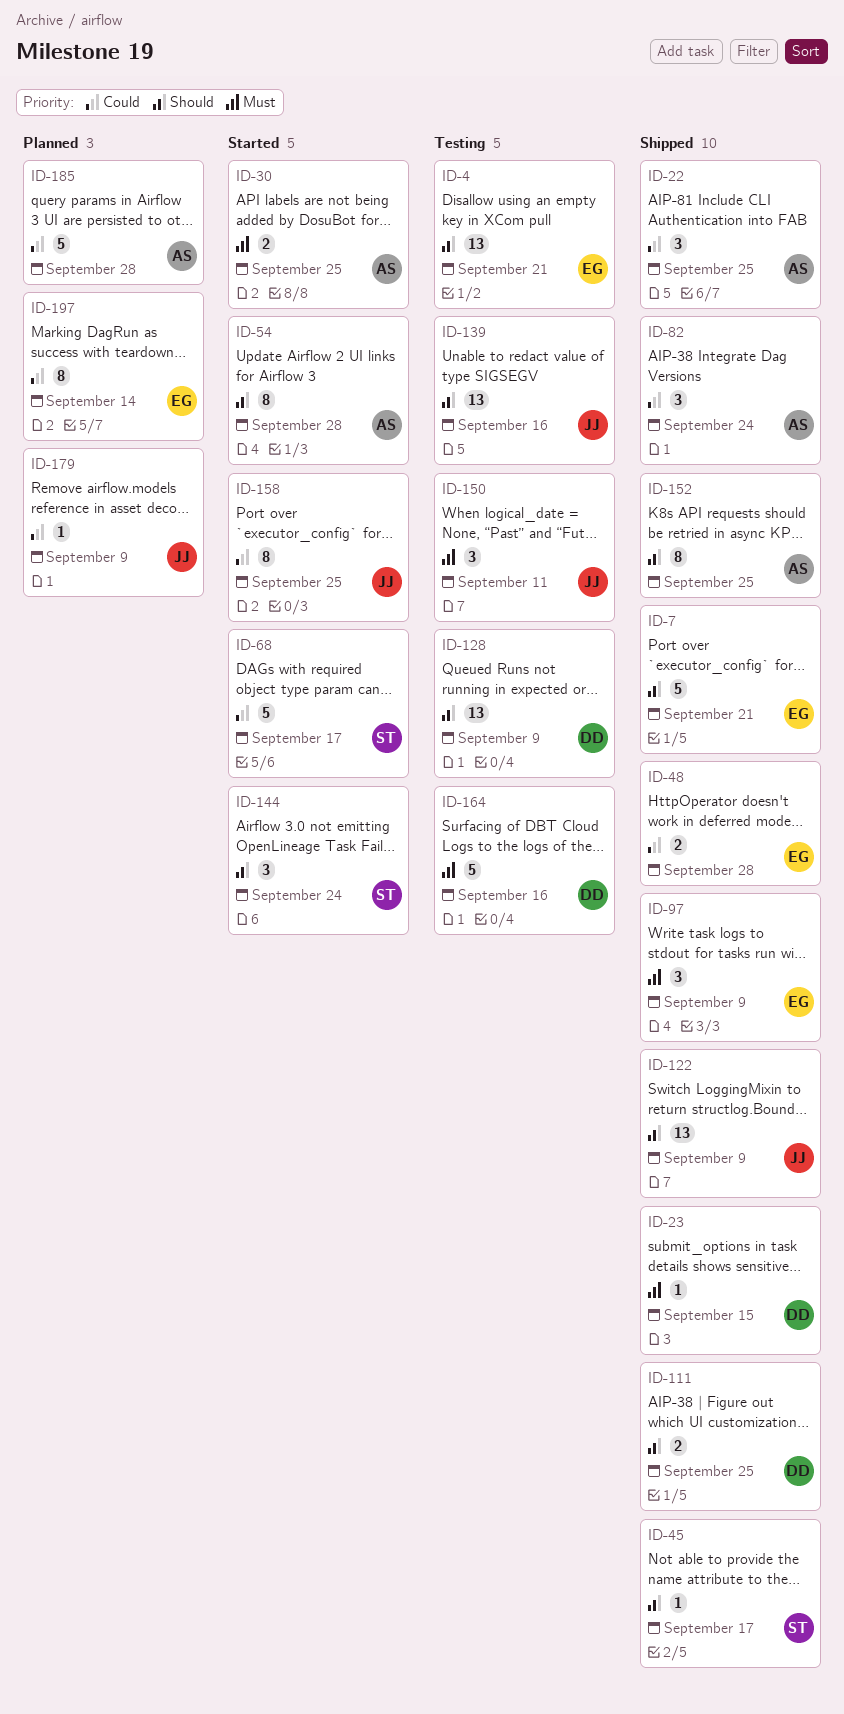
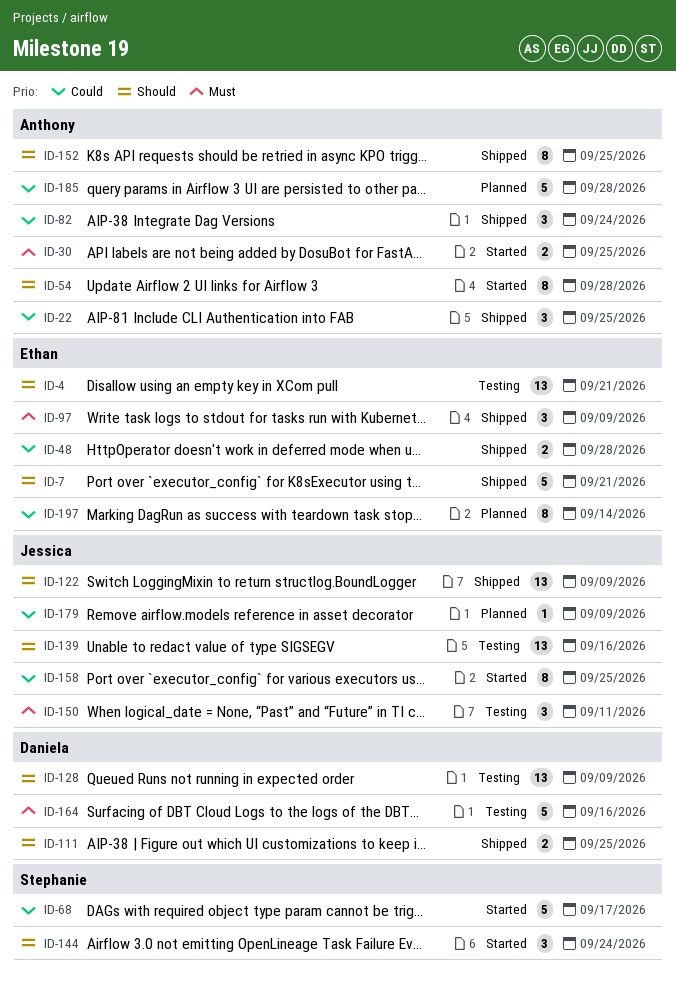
ID-23: present -> none
ID-45: present -> none

